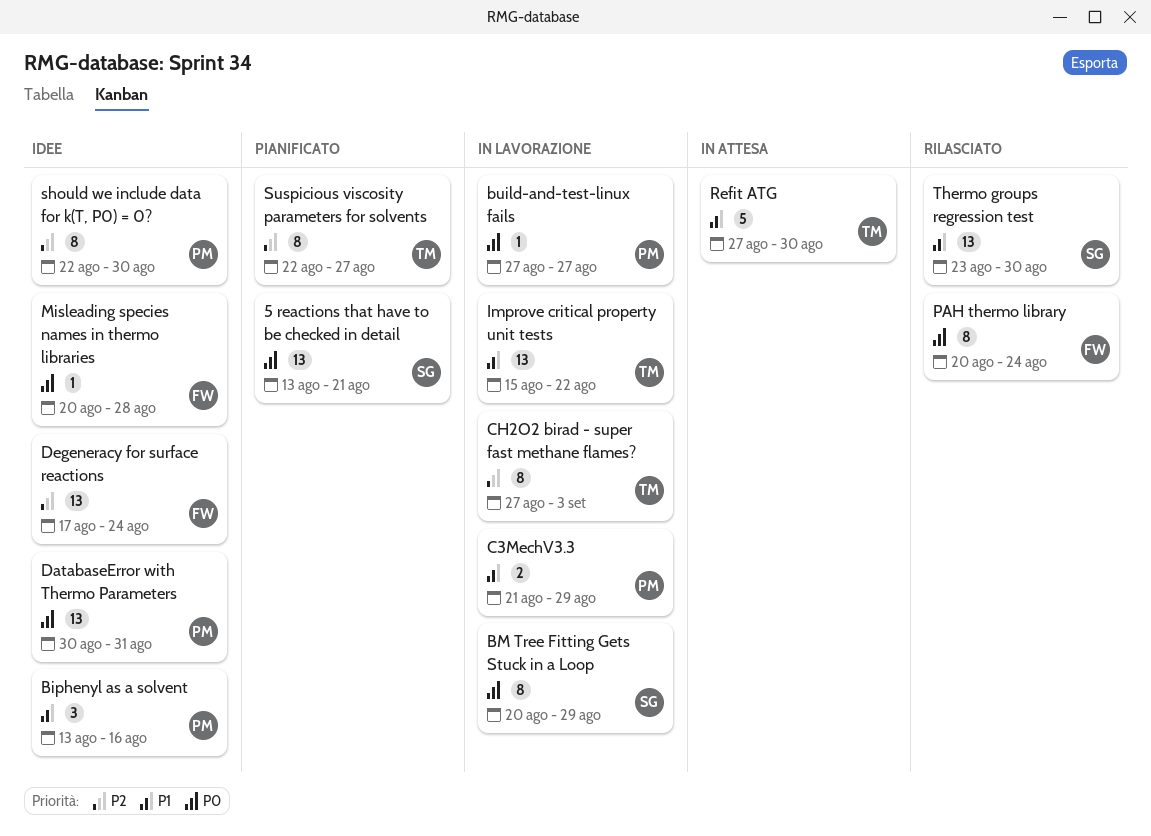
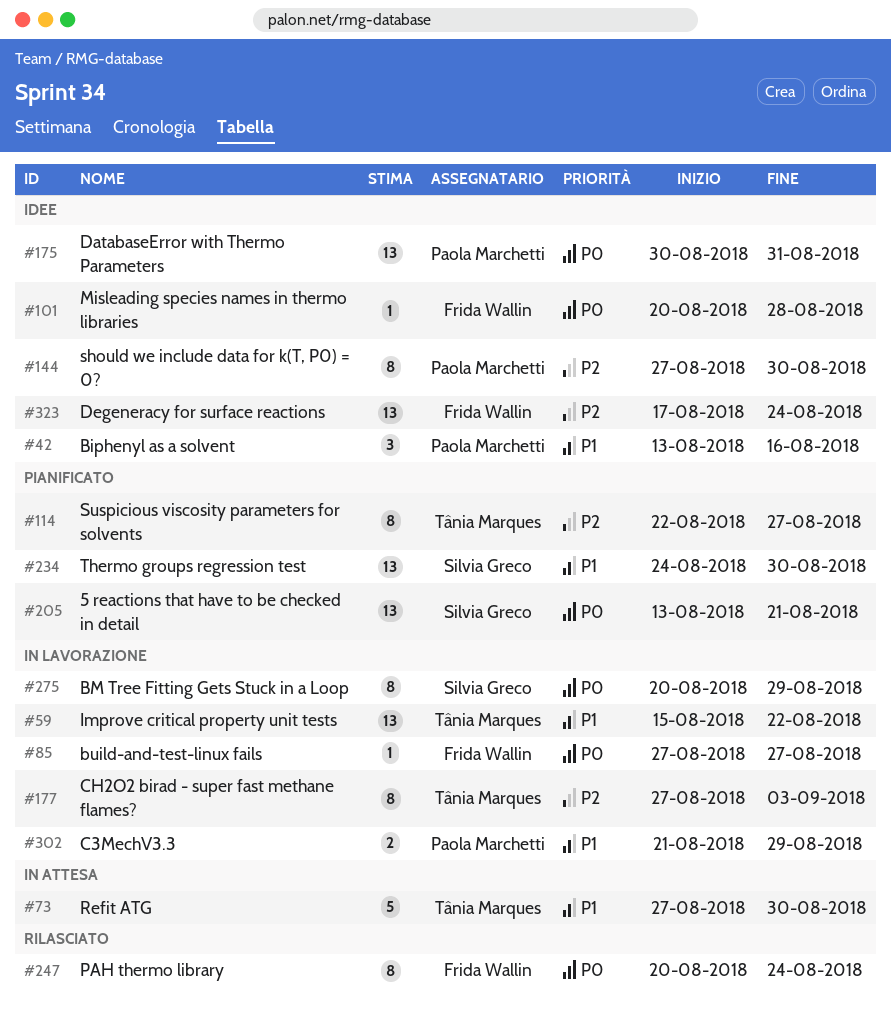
build-and-test-linux fails, owner: Paola Marchetti -> Frida Wallin
should we include data for k(T, P0) = 0?, start: Aug 22 -> Aug 27
Thermo groups regression test, status: Rilasciato -> Pianificato
Thermo groups regression test, start: Aug 23 -> Aug 24

